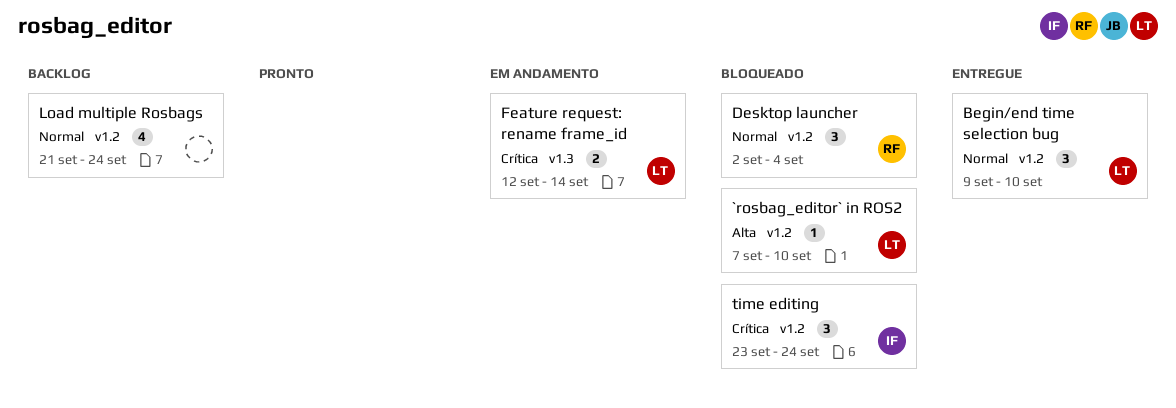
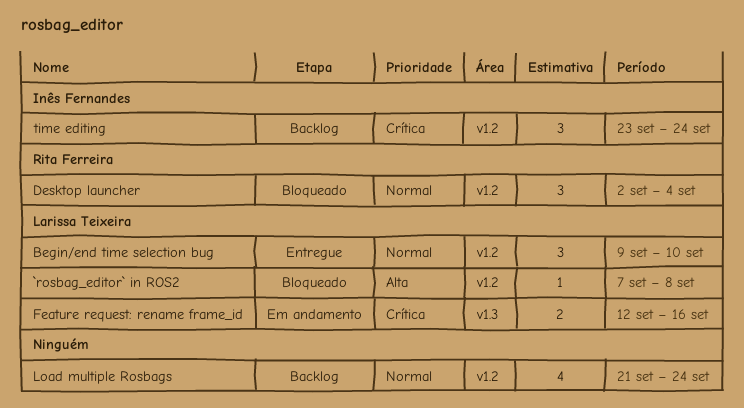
`rosbag_editor` in ROS2, due: Sep 10 -> Sep 8
Feature request: rename frame_id, due: Sep 14 -> Sep 16
time editing, status: Bloqueado -> Backlog

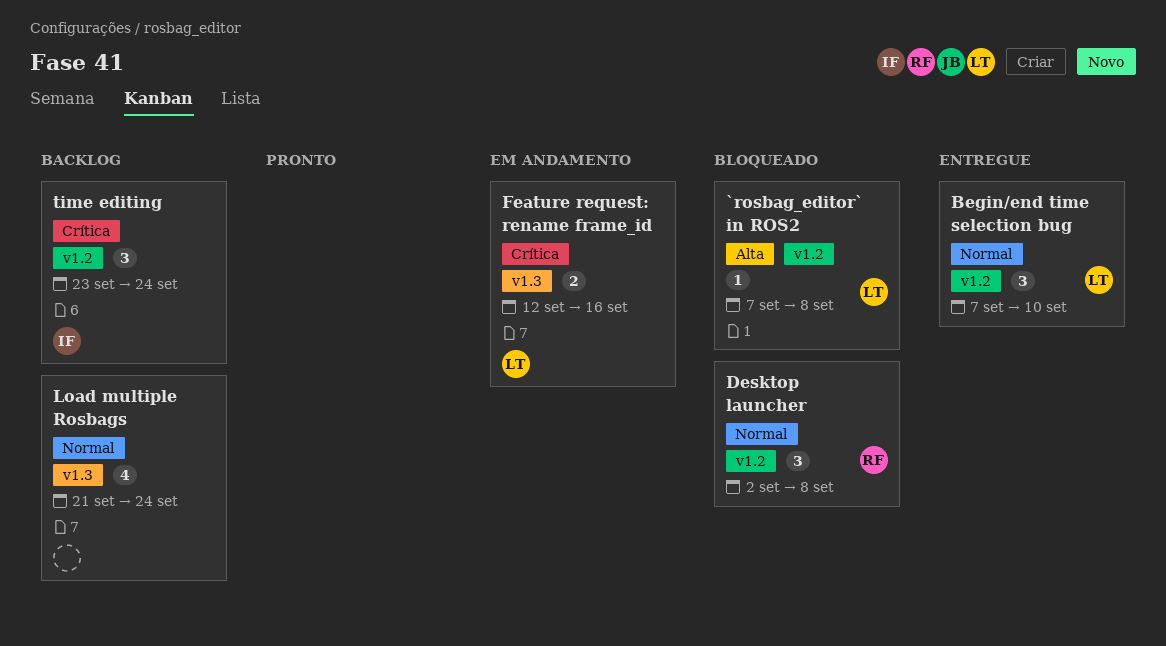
Begin/end time selection bug, start: Sep 9 -> Sep 7
Desktop launcher, due: Sep 4 -> Sep 8
Load multiple Rosbags, label: v1.2 -> v1.3

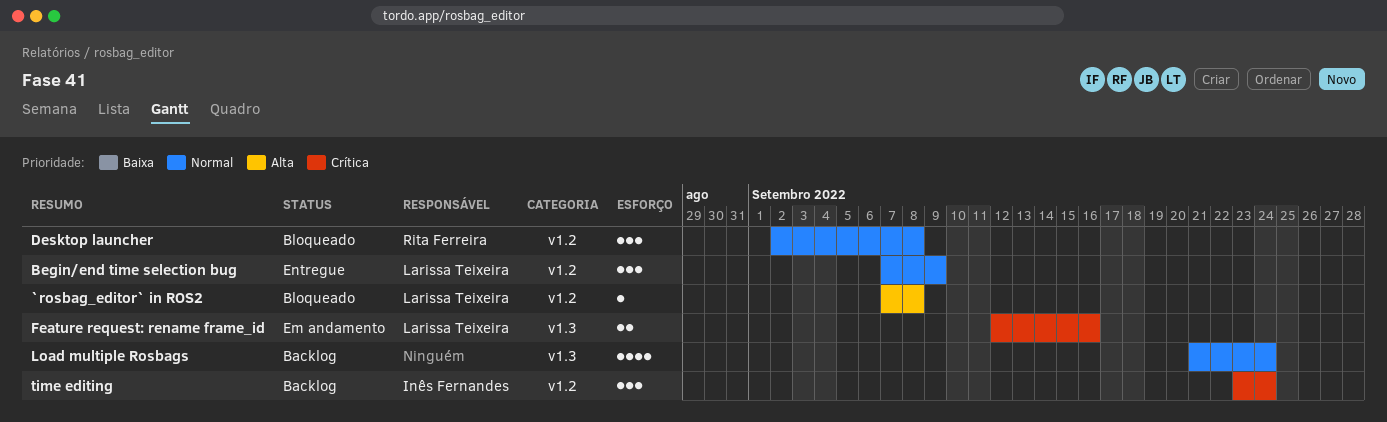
Begin/end time selection bug, due: Sep 10 -> Sep 9

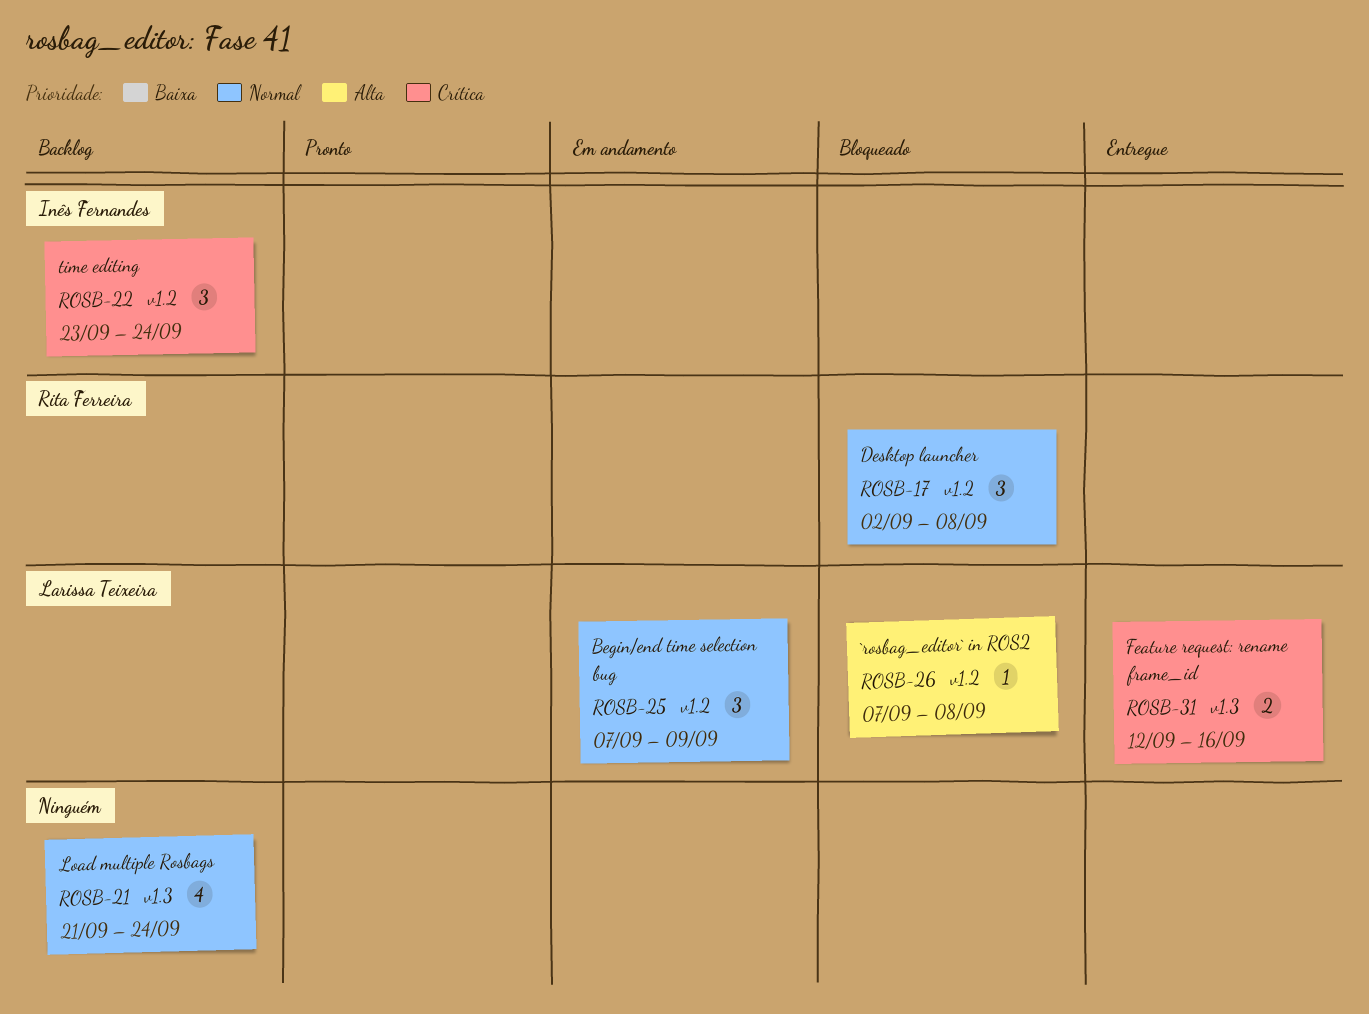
Begin/end time selection bug, status: Entregue -> Em andamento
Feature request: rename frame_id, status: Em andamento -> Entregue

